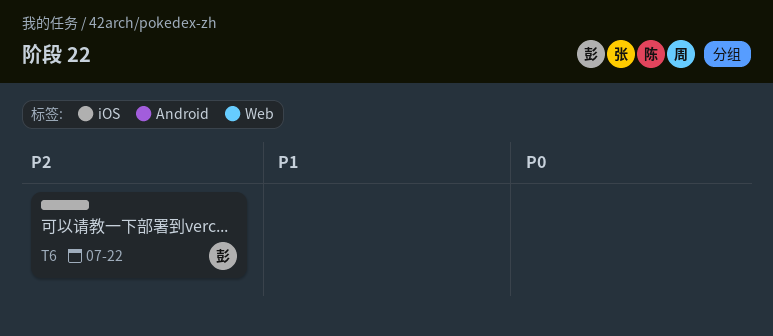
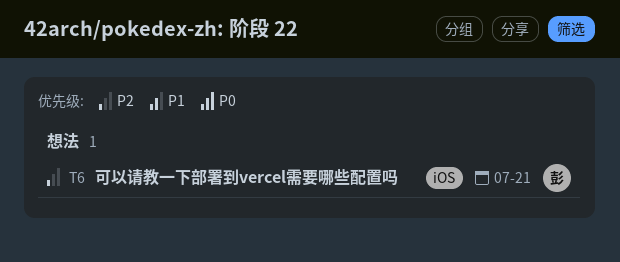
T6, due: Jul 22 -> Jul 21

